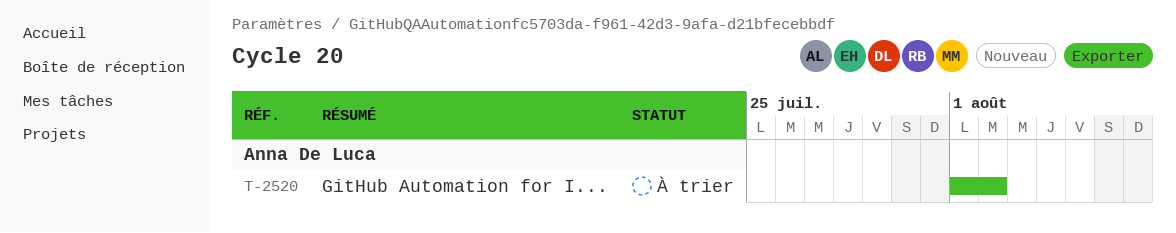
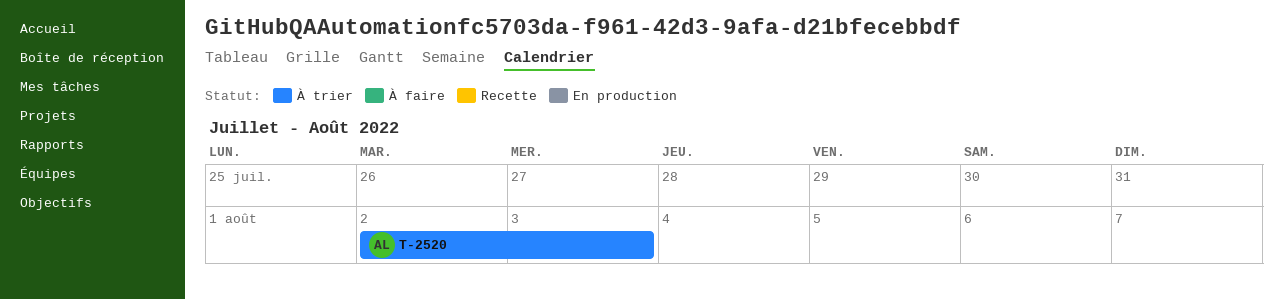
T-2520, start: Aug 1 -> Aug 2
T-2520, due: Aug 2 -> Aug 3

